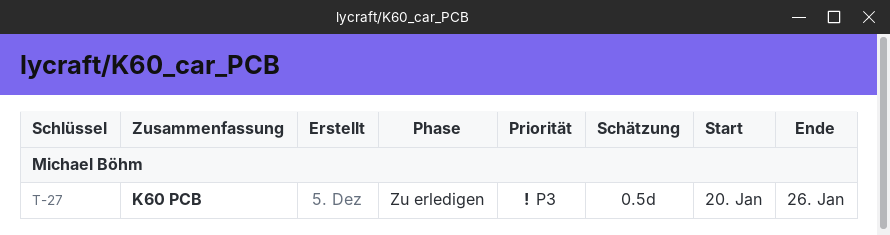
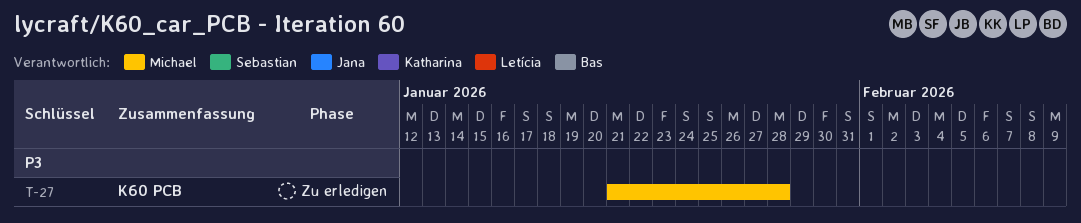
T-27, start: Jan 20 -> Jan 21
T-27, due: Jan 26 -> Jan 28

